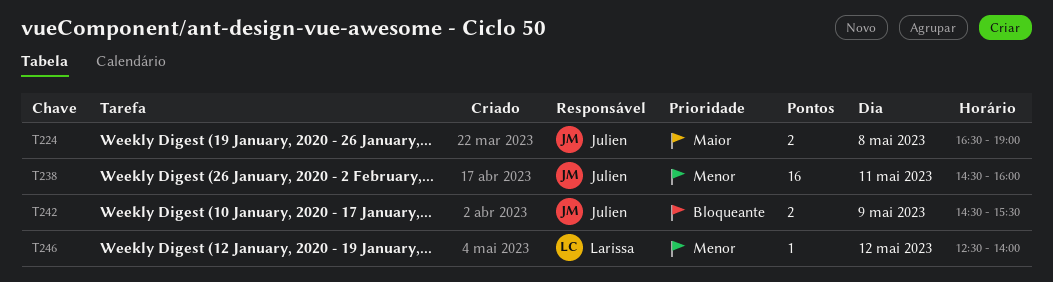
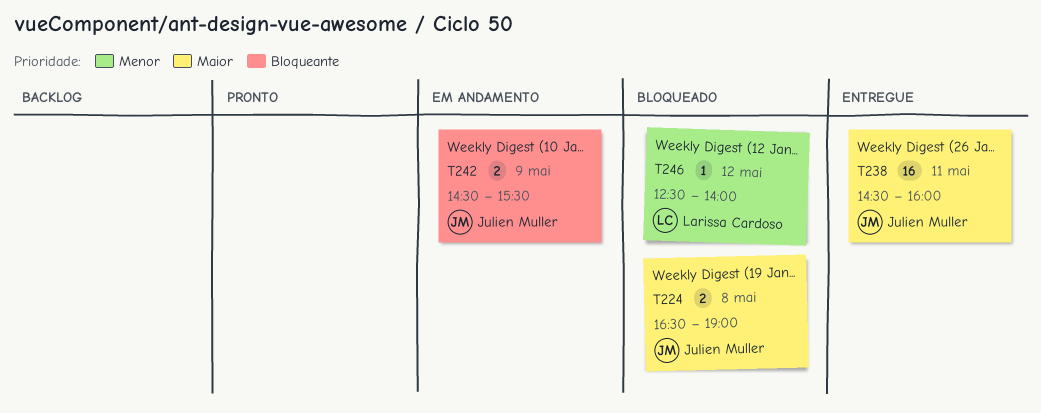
T238, priority: Menor -> Maior

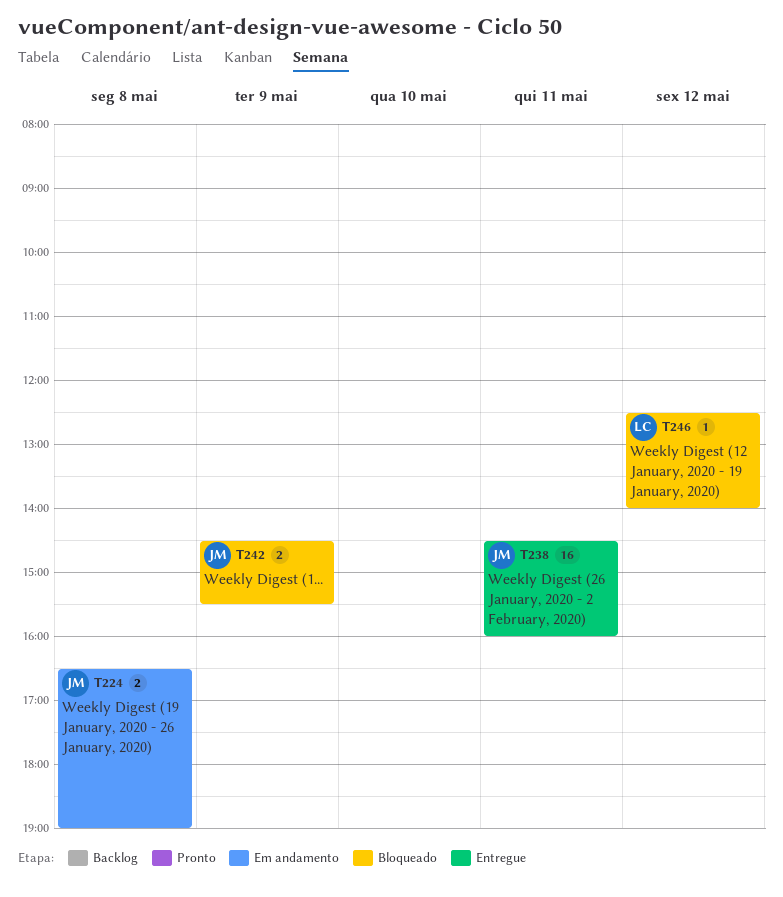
T224, status: Bloqueado -> Em andamento
T242, status: Em andamento -> Bloqueado

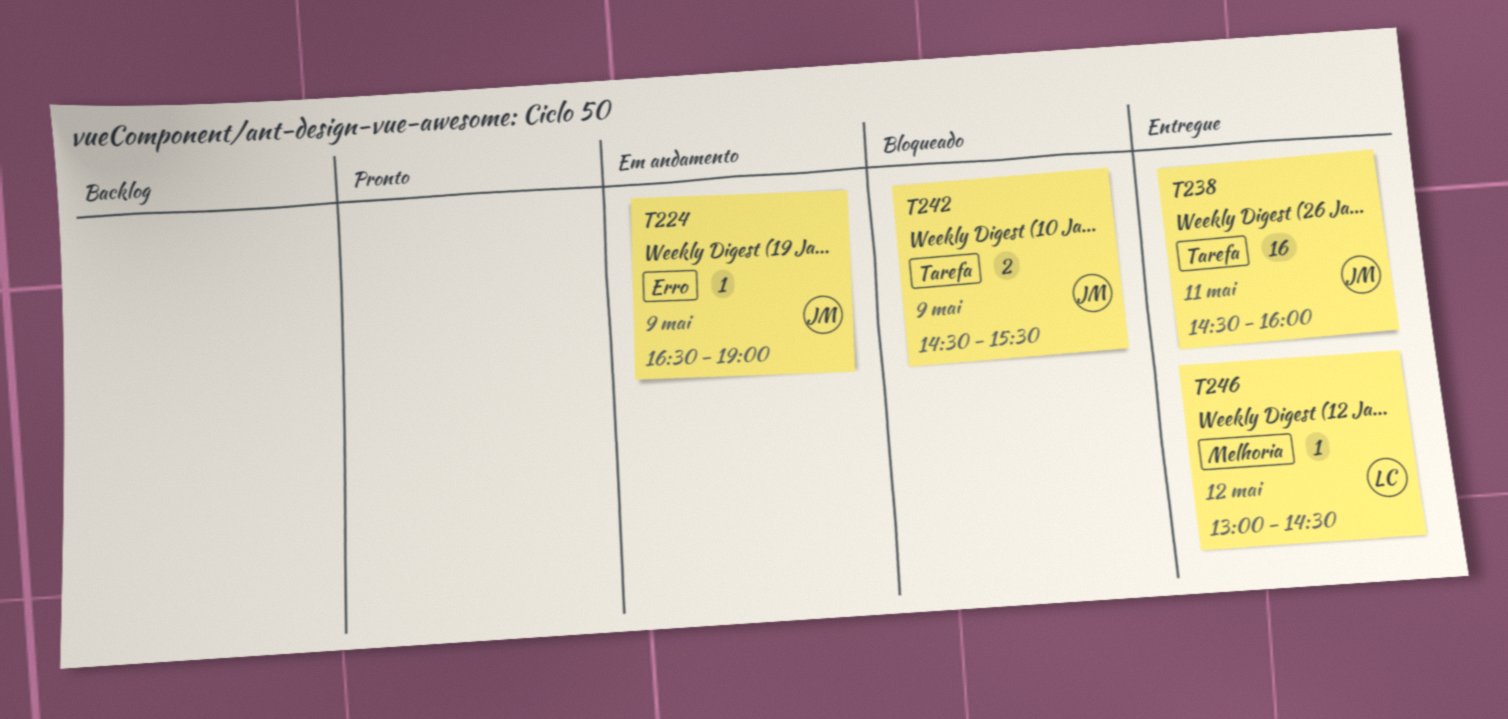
T224, estimate: 2 -> 1
T224, day: May 8 -> May 9
T246, status: Bloqueado -> Entregue
T246, begins: 12:30 -> 13:00
T246, ends: 14:00 -> 14:30

